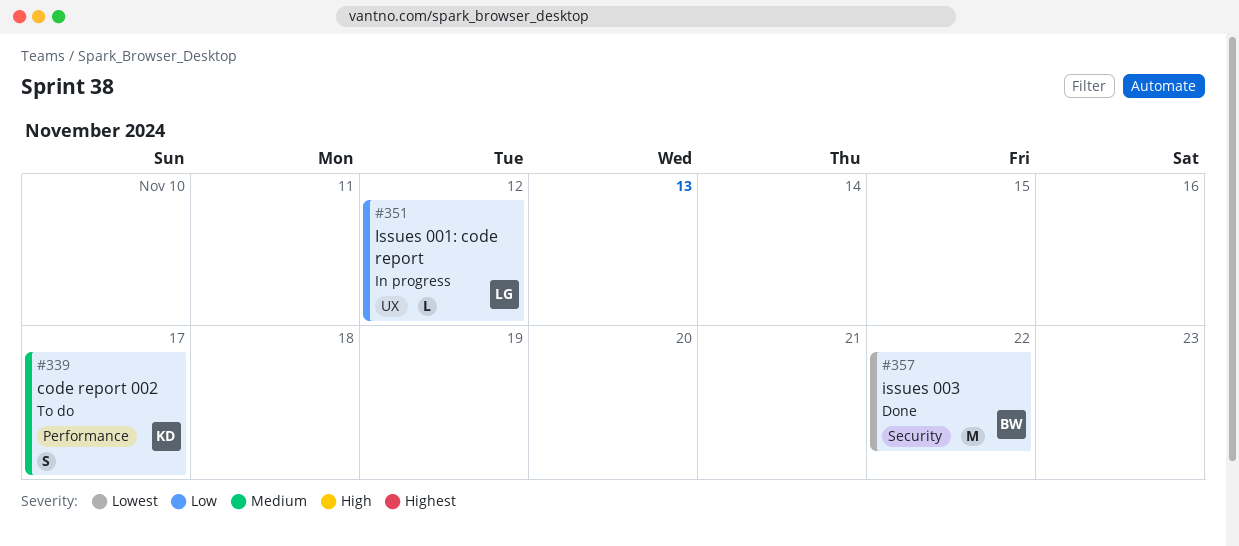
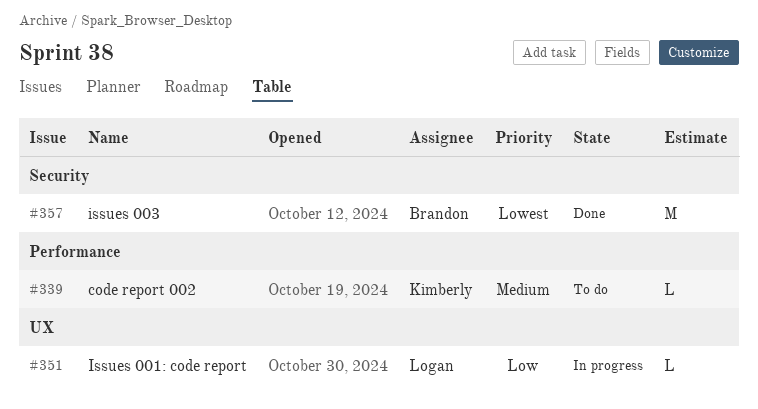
#339, estimate: S -> L

